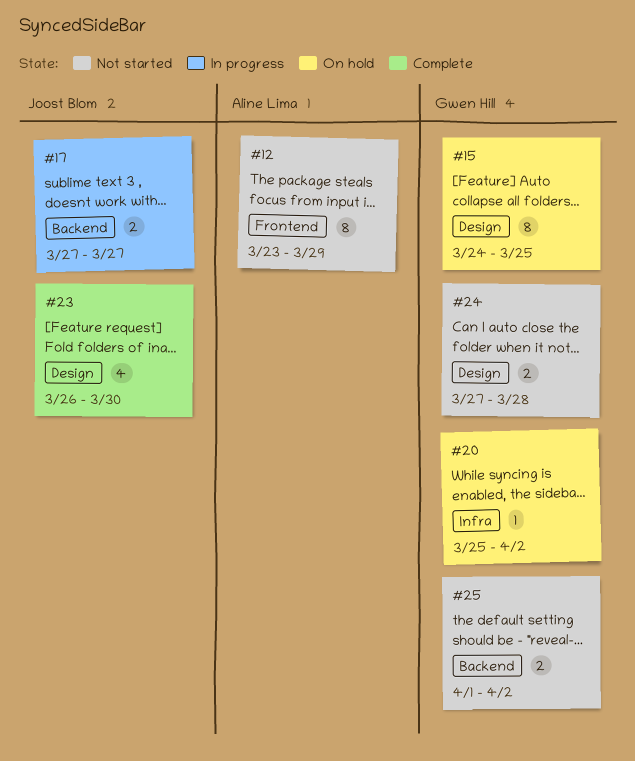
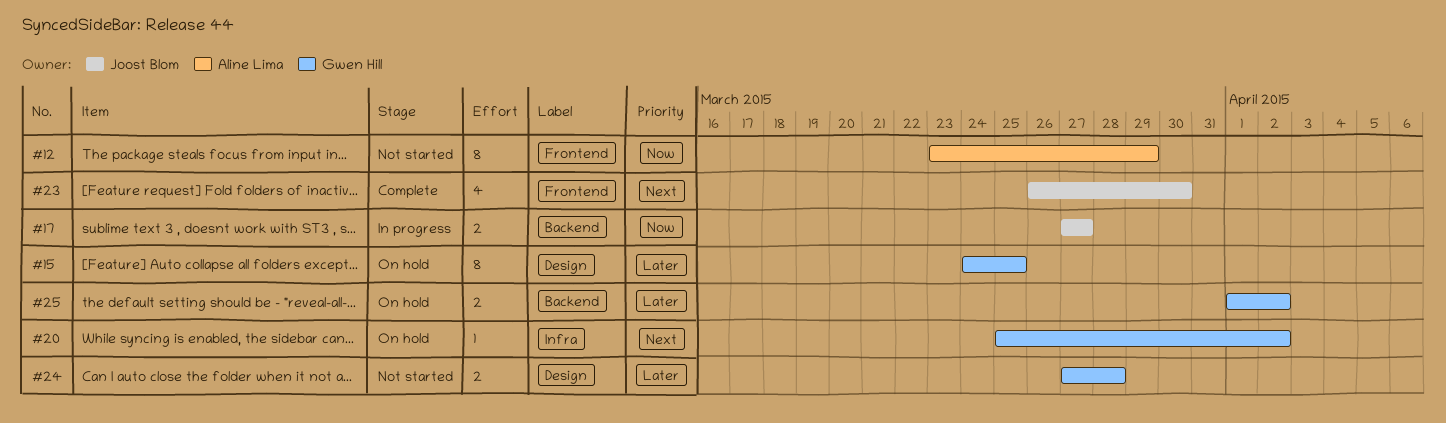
#23, label: Design -> Frontend
#25, status: Not started -> On hold

